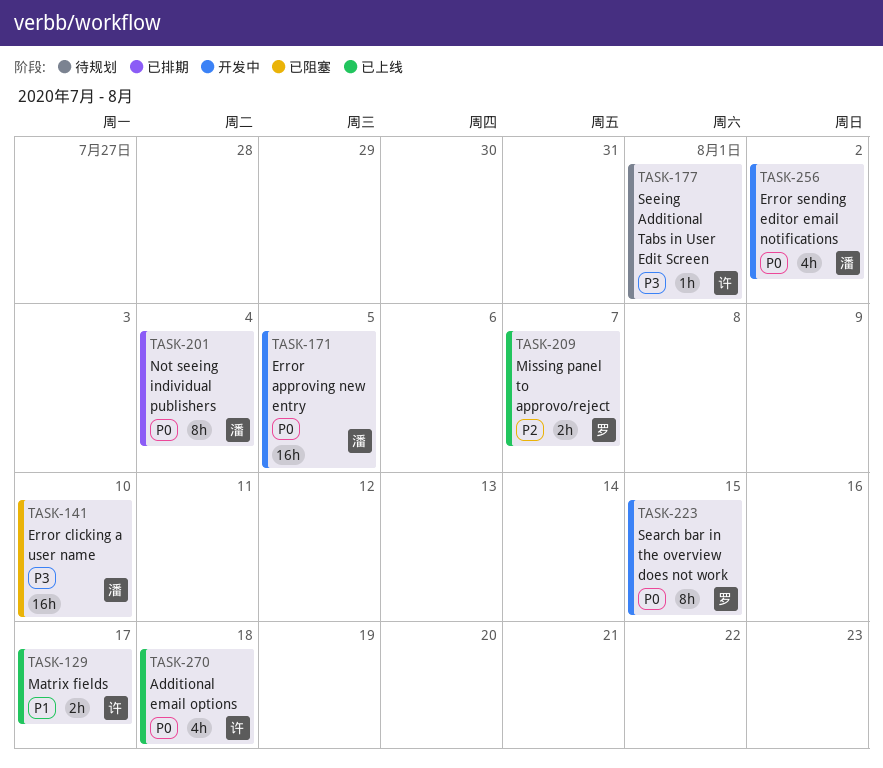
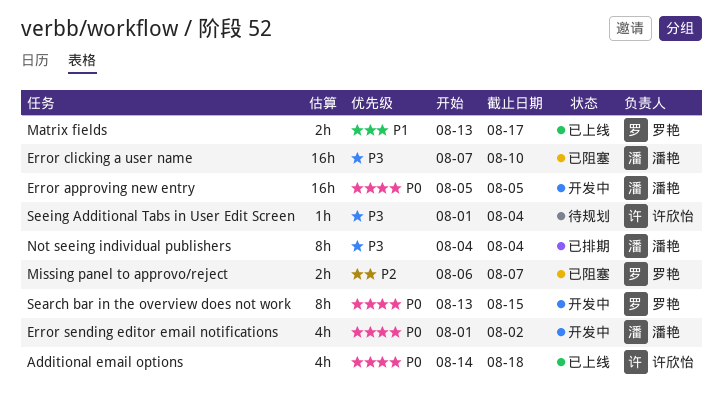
Matrix fields, owner: 许欣怡 -> 罗艳
Missing panel to approvo/reject, status: 已上线 -> 已阻塞
Not seeing individual publishers, priority: P0 -> P3
Seeing Additional Tabs in User Edit Screen, due: Aug 1 -> Aug 4

